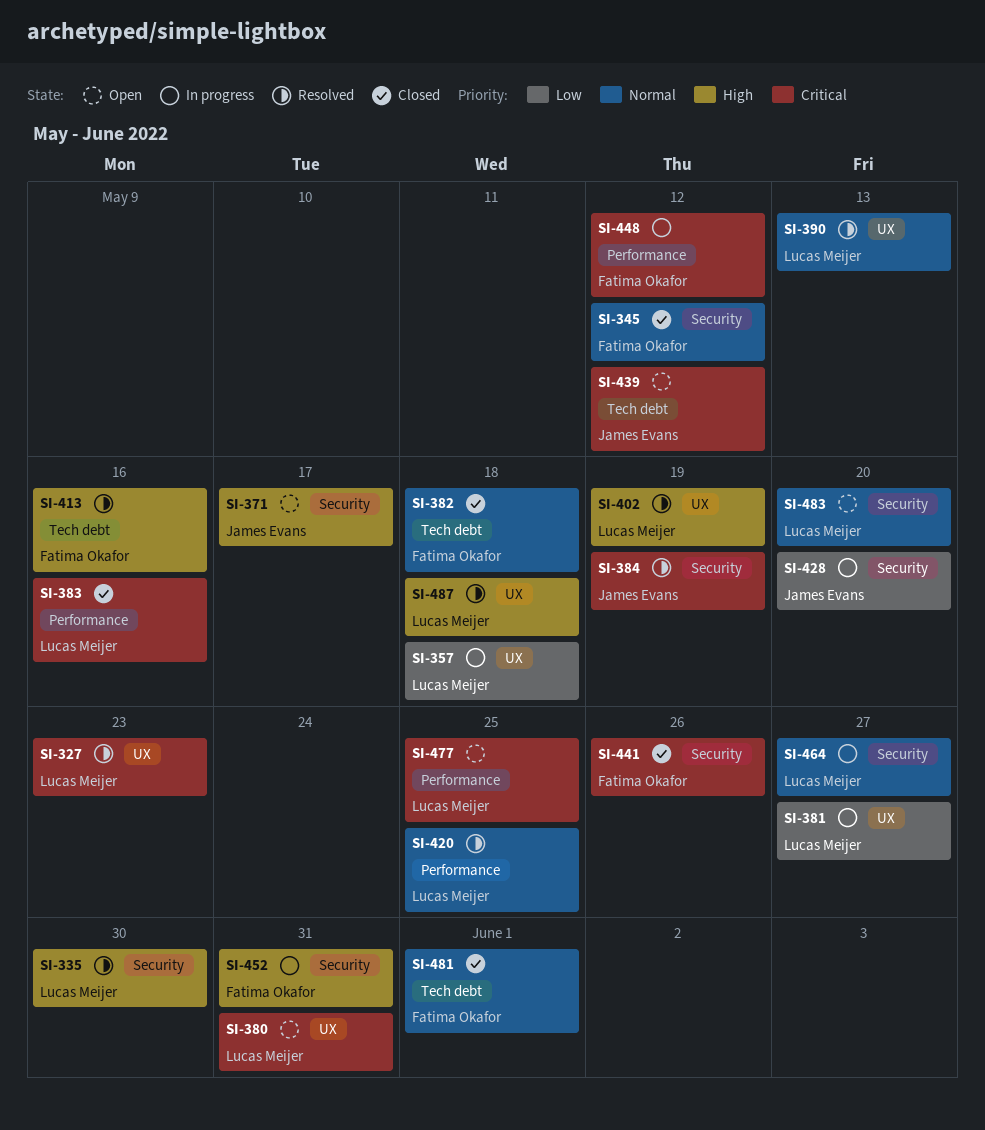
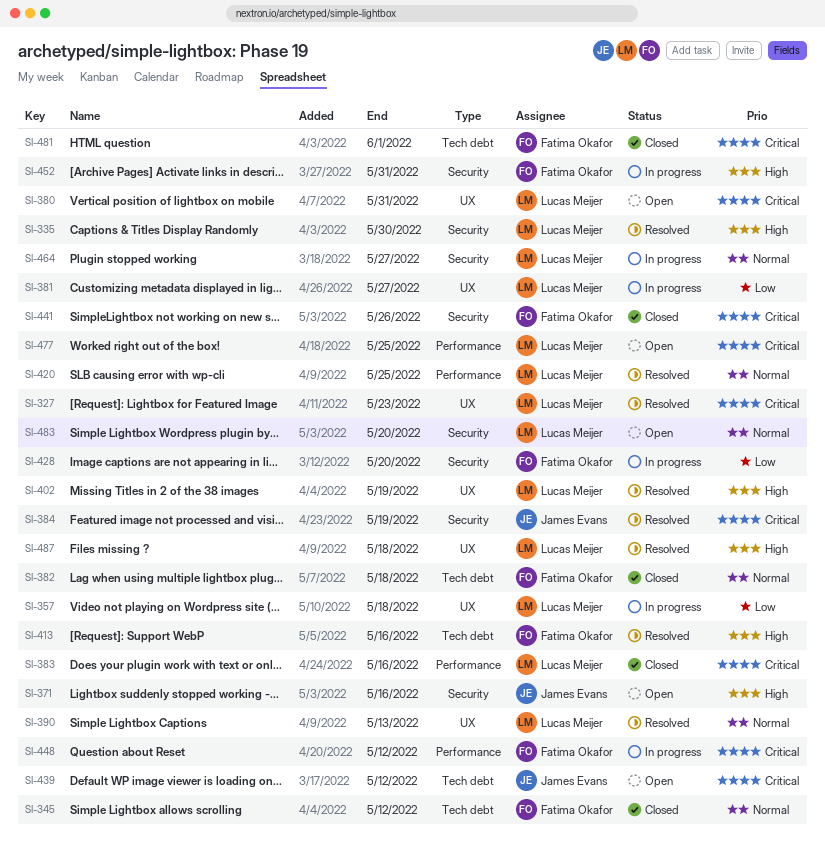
SI-345, label: Security -> Tech debt
SI-371, due: May 17 -> May 16
SI-428, owner: James Evans -> Fatima Okafor
SI-481, priority: Normal -> Critical

